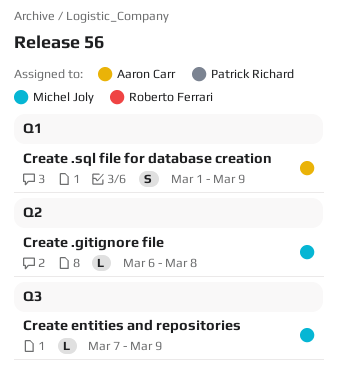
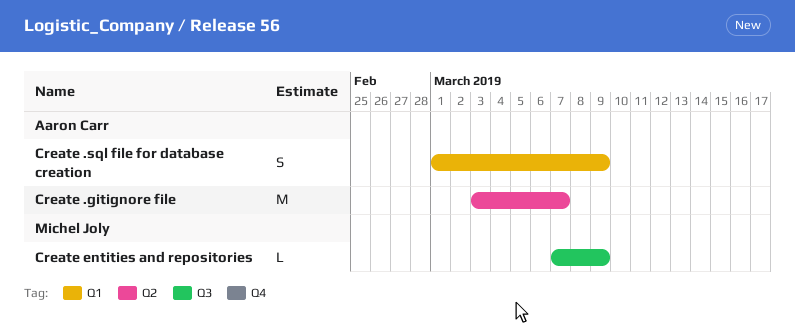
Create .gitignore file, owner: Michel Joly -> Aaron Carr
Create .gitignore file, estimate: L -> M
Create .gitignore file, start: Mar 6 -> Mar 3
Create .gitignore file, due: Mar 8 -> Mar 7

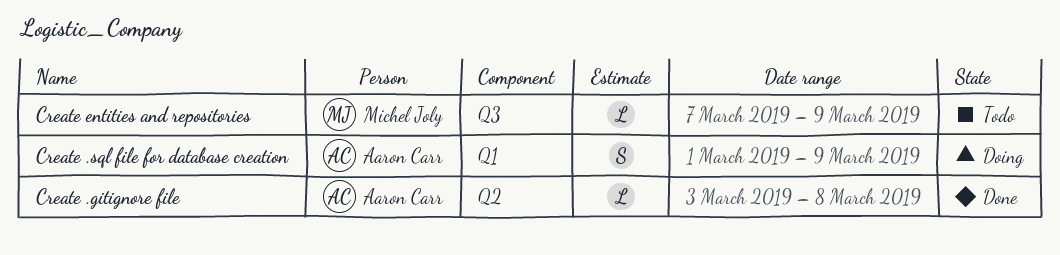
Create .gitignore file, estimate: M -> L
Create .gitignore file, due: Mar 7 -> Mar 8

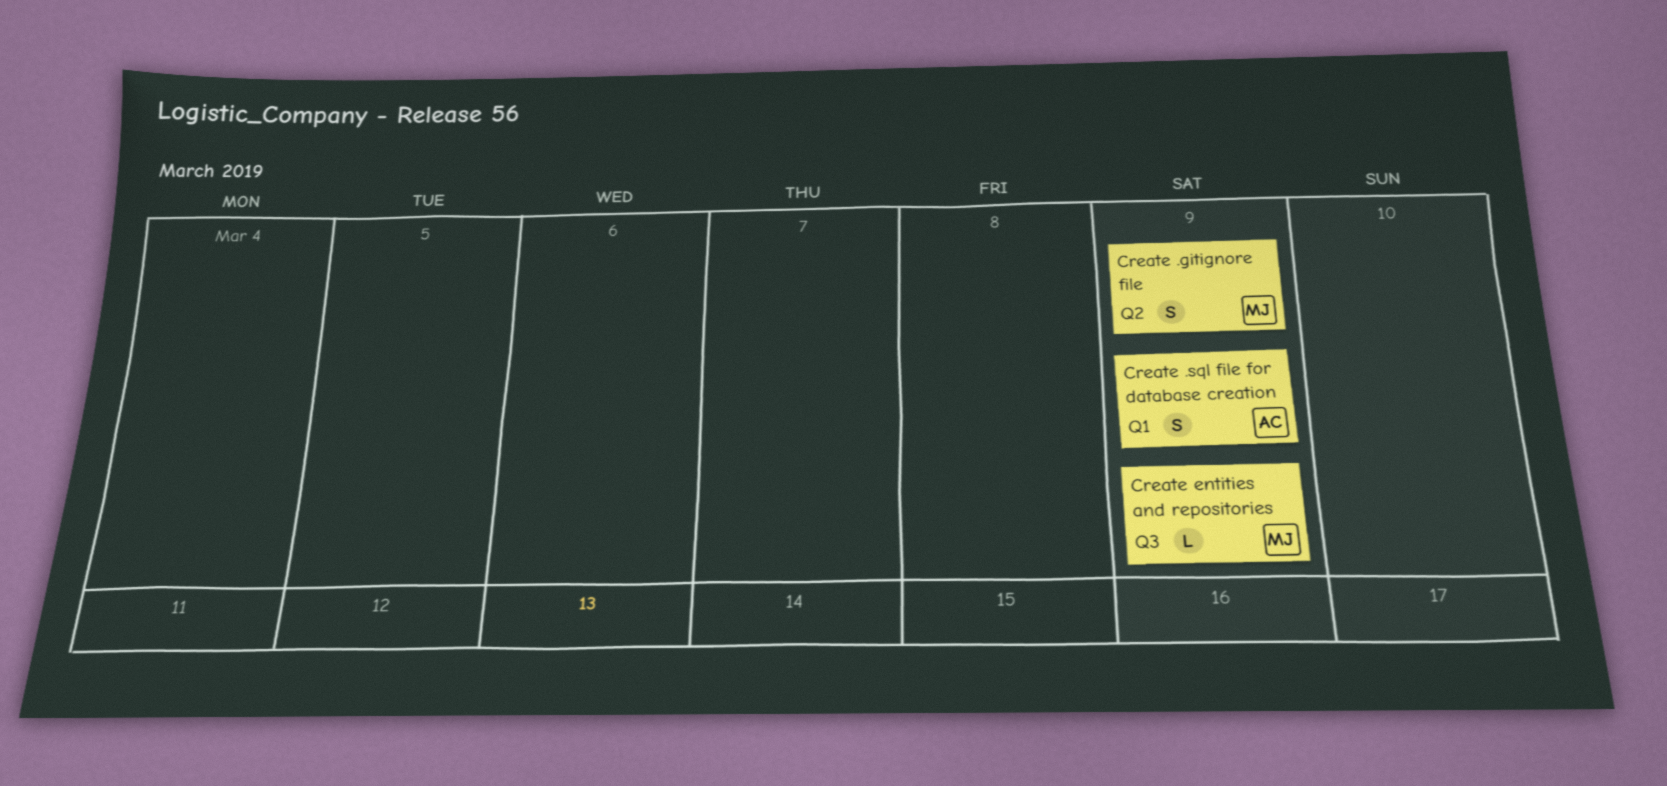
Create .gitignore file, owner: Aaron Carr -> Michel Joly
Create .gitignore file, estimate: L -> S
Create .gitignore file, due: Mar 8 -> Mar 9

